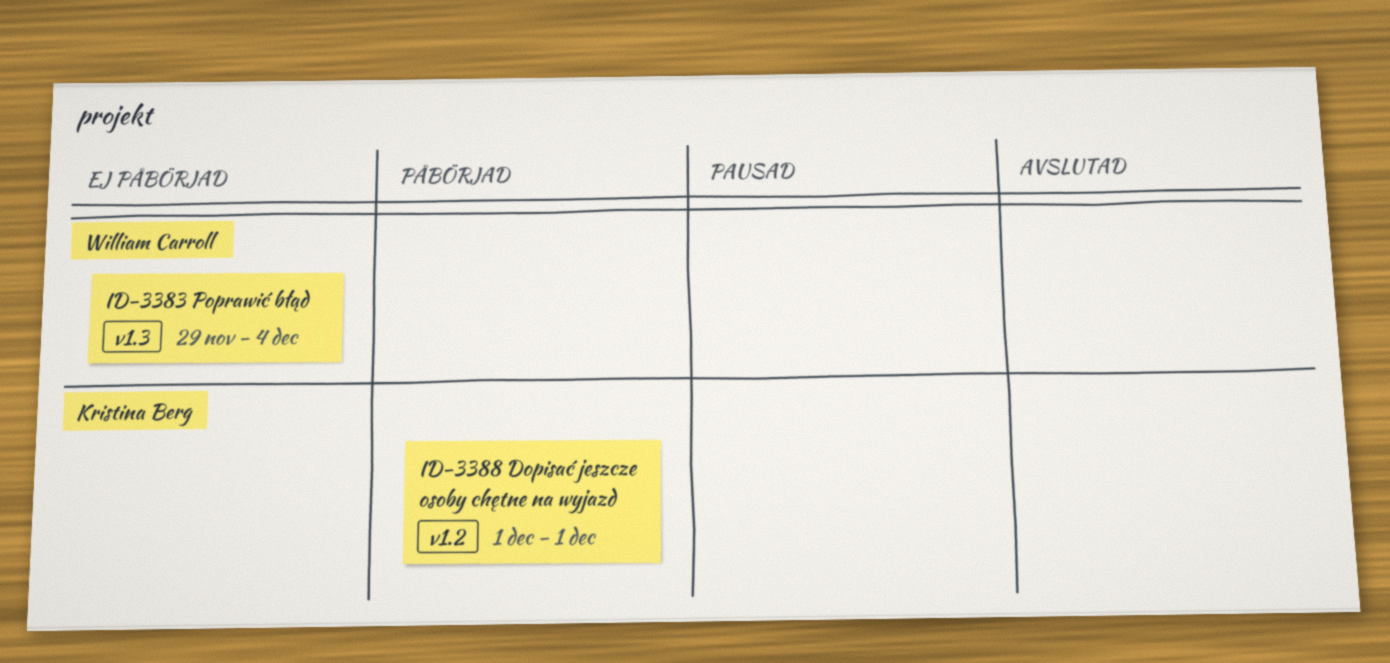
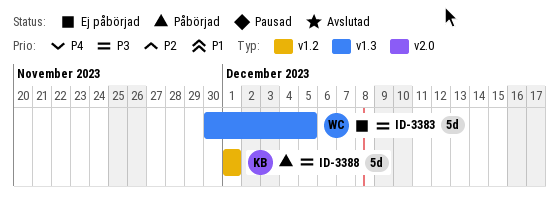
ID-3383, start: Nov 29 -> Nov 30
ID-3383, due: Dec 4 -> Dec 5

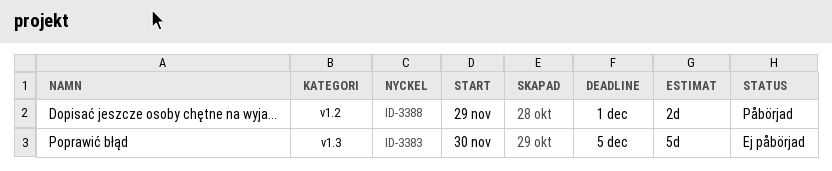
ID-3388, estimate: 5d -> 2d
ID-3388, start: Dec 1 -> Nov 29

